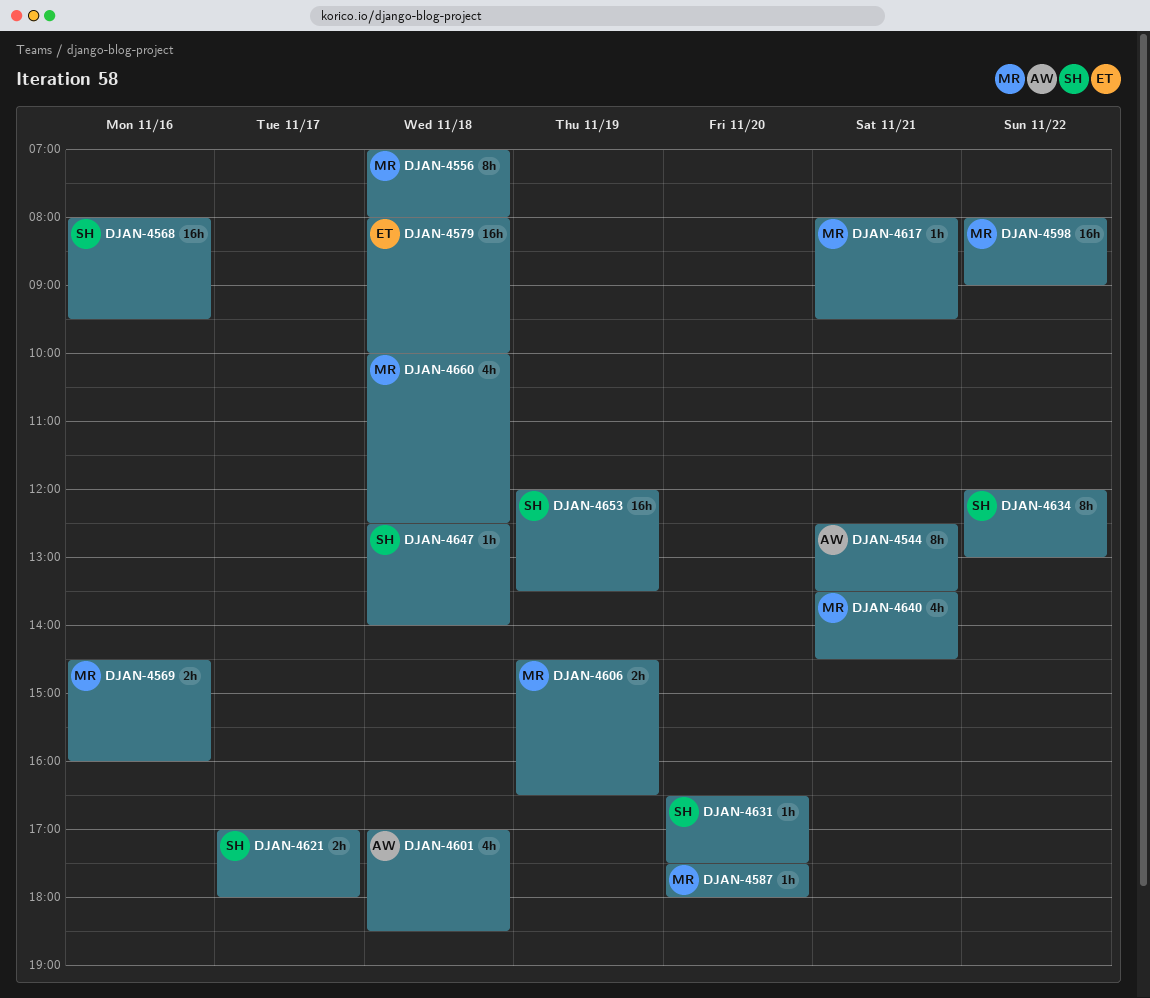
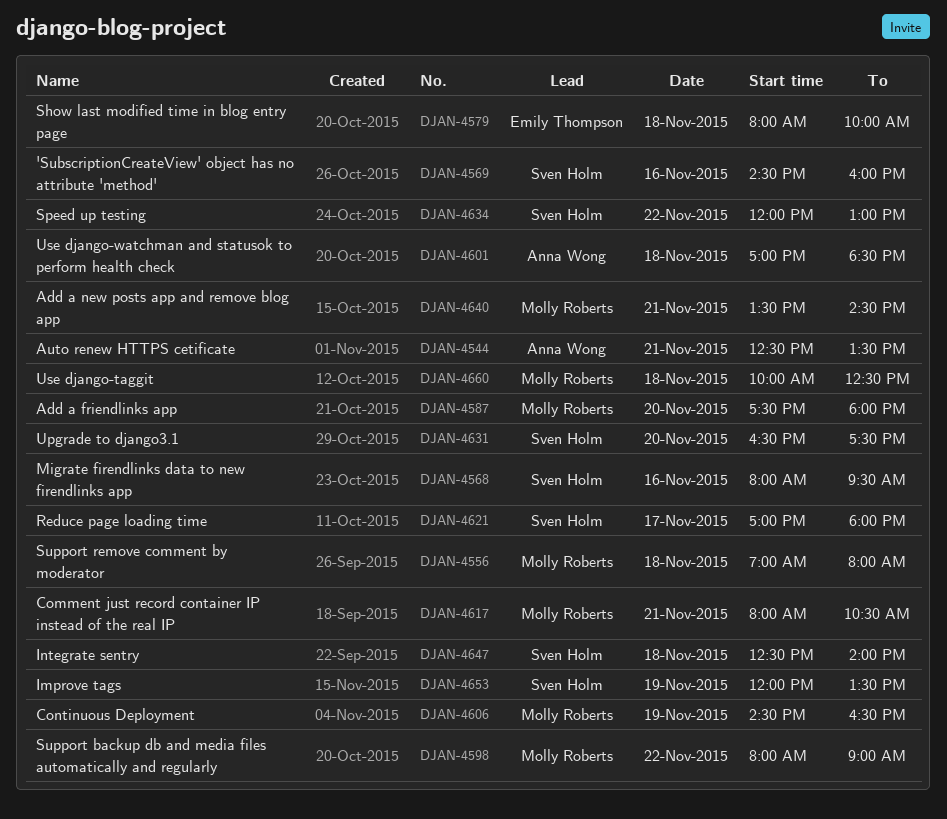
DJAN-4569, owner: Molly Roberts -> Sven Holm
DJAN-4617, ends: 09:30 -> 10:30

